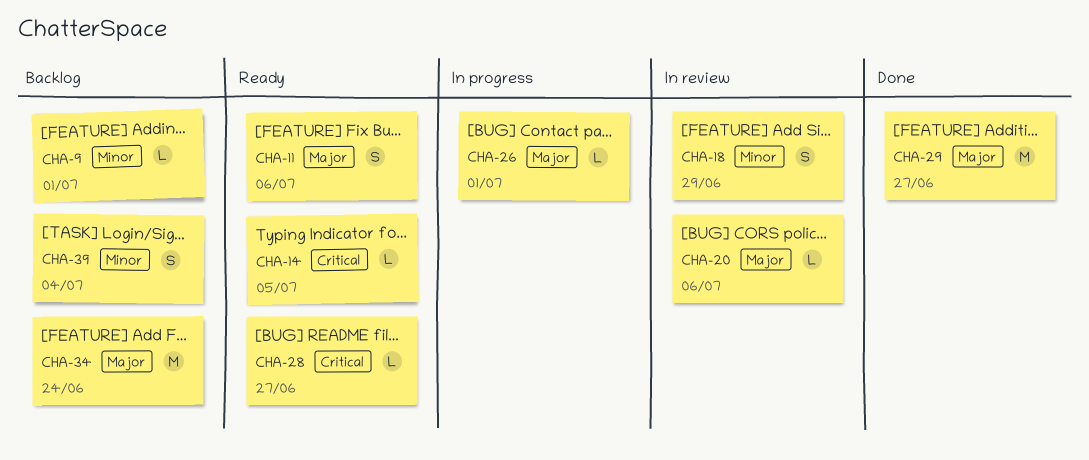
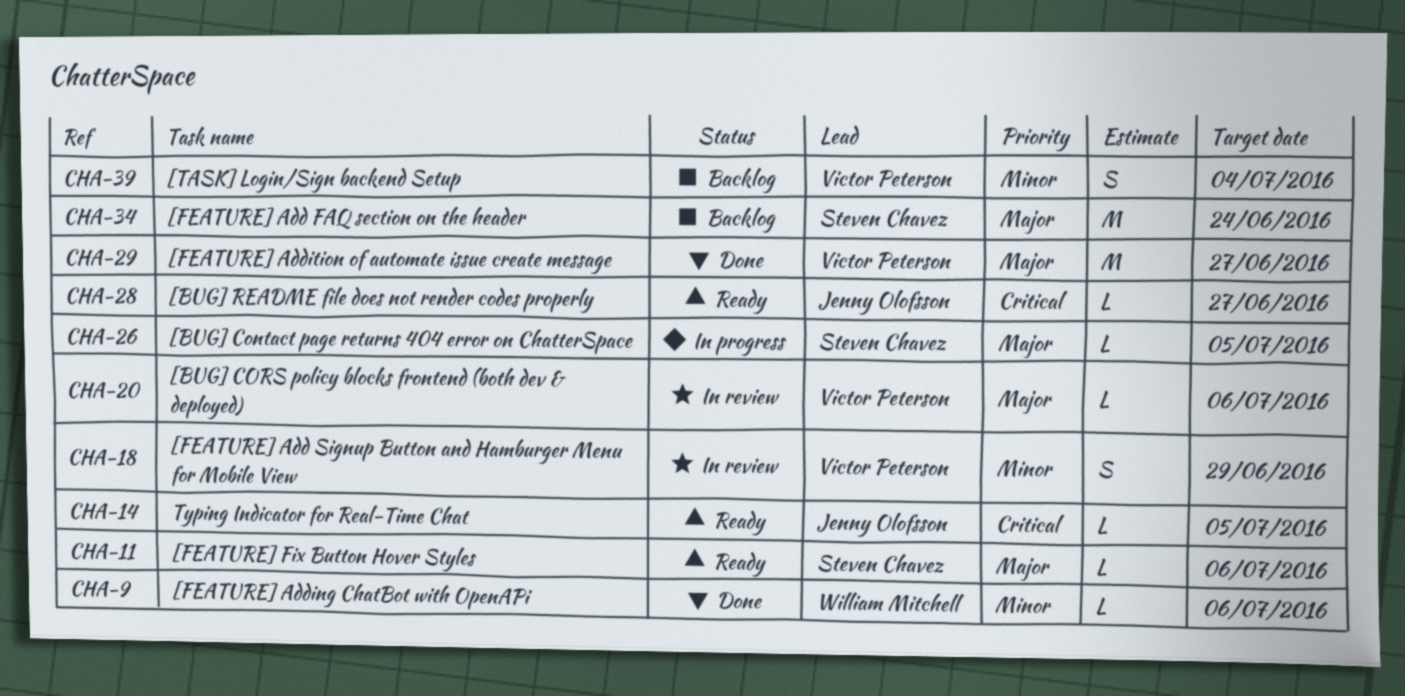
CHA-9, status: Backlog -> Done
CHA-9, due: Jul 1 -> Jul 6
CHA-11, estimate: S -> L
CHA-26, due: Jul 1 -> Jul 5

